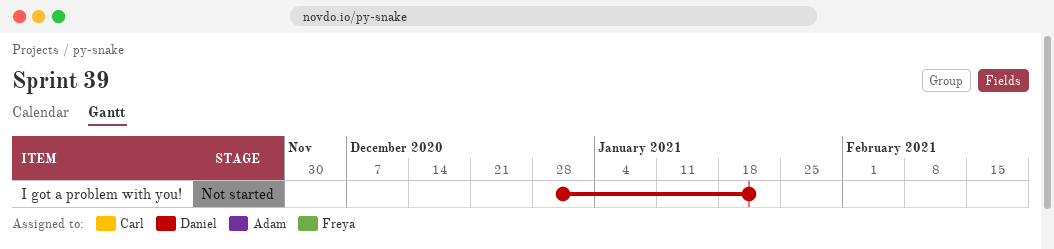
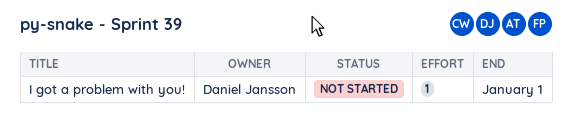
I got a problem with you!, due: Jan 22 -> Jan 1

